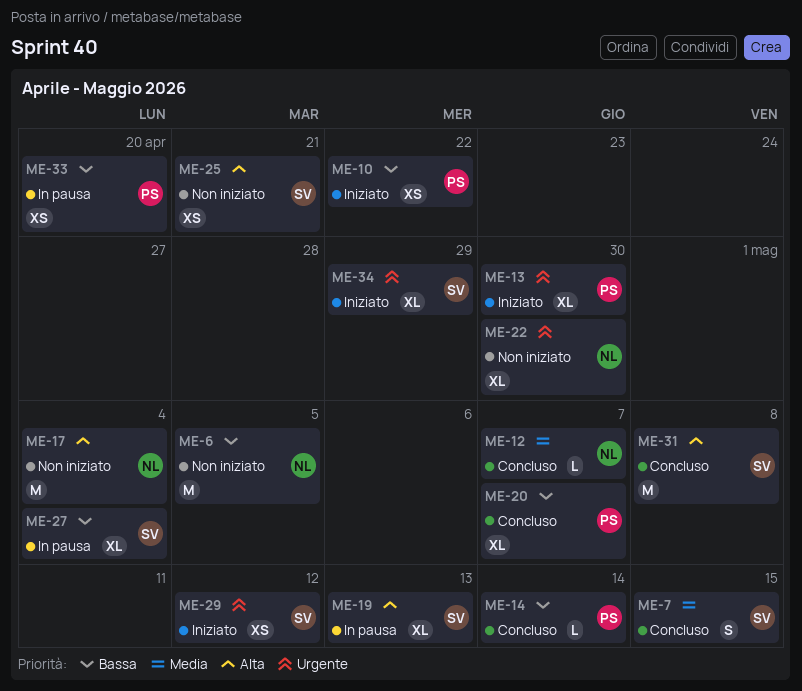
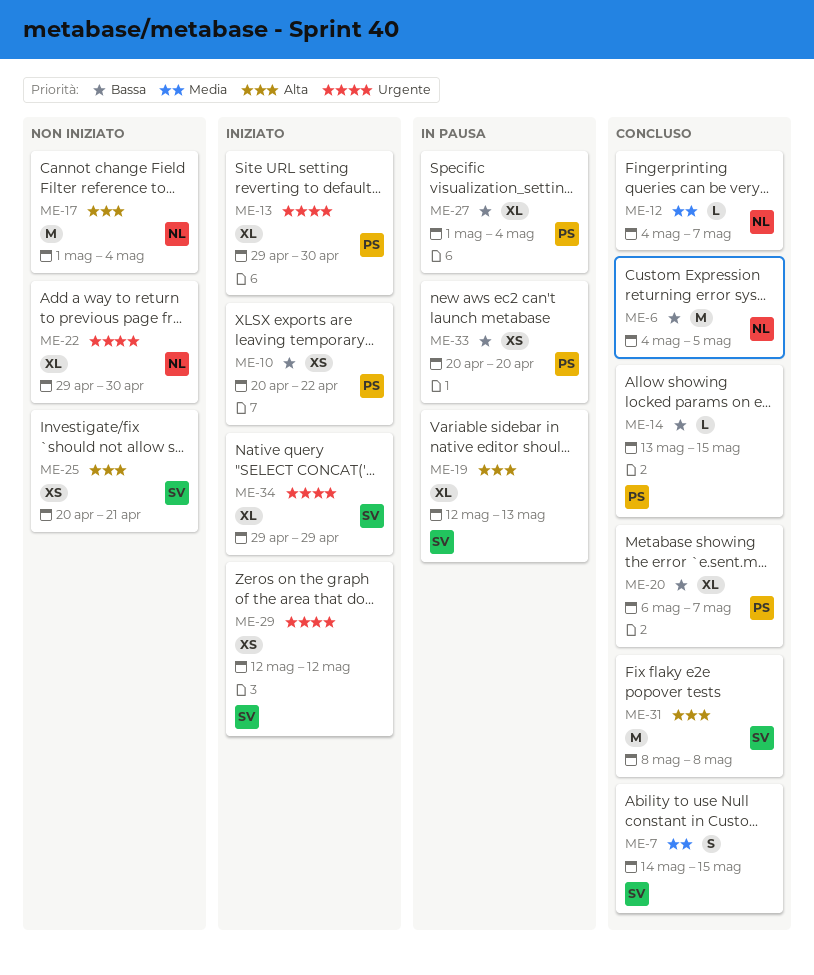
ME-6, status: Non iniziato -> Concluso
ME-14, due: May 14 -> May 15
ME-27, owner: SV -> PS

